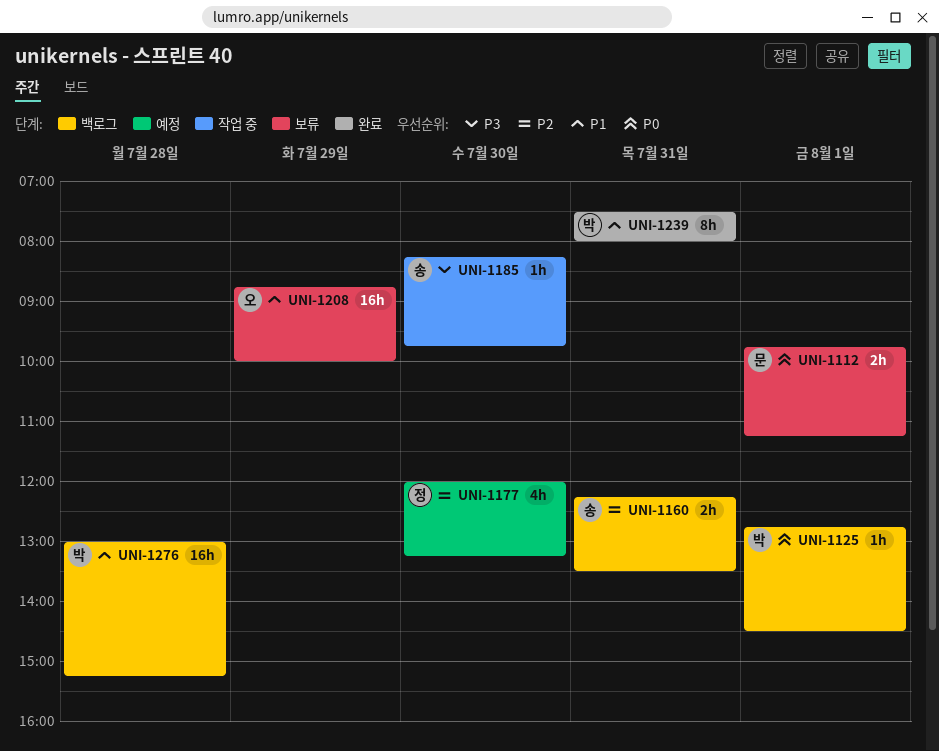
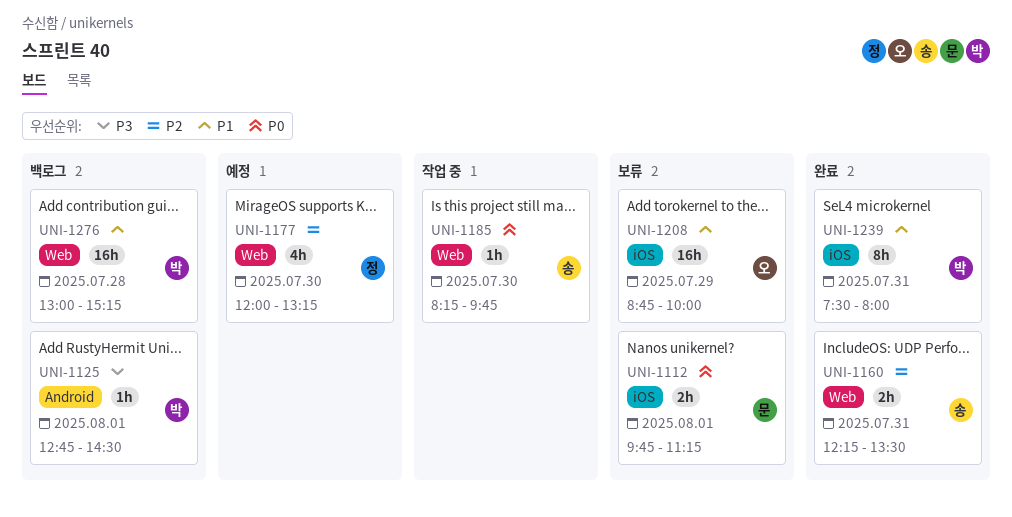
UNI-1125, priority: P0 -> P3
UNI-1160, status: 백로그 -> 완료
UNI-1185, priority: P3 -> P0

